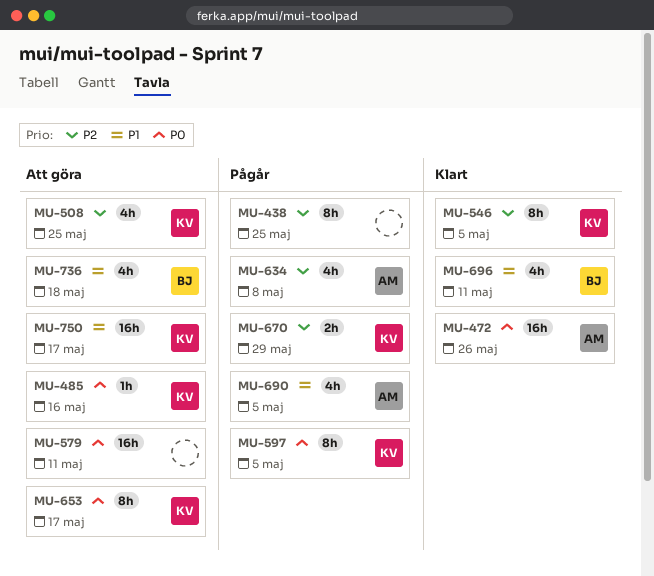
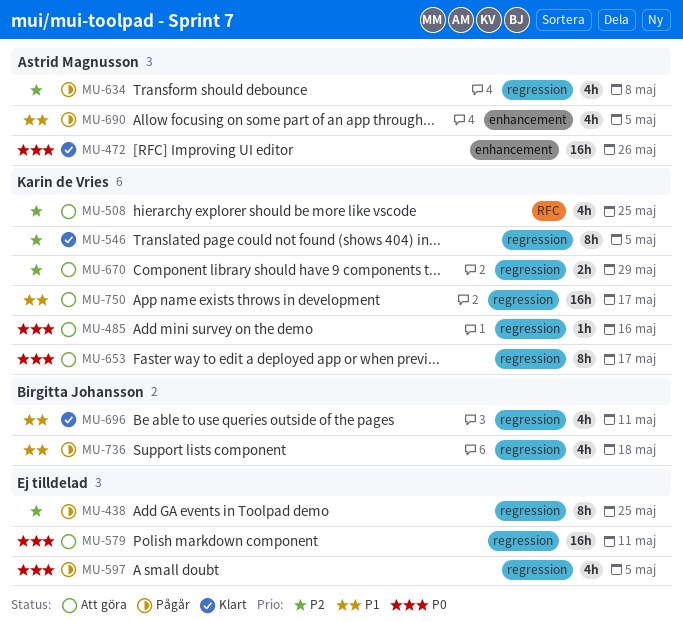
MU-597, owner: Karin de Vries -> none
MU-597, estimate: 8h -> 4h
MU-670, status: Pågår -> Att göra
MU-736, status: Att göra -> Pågår

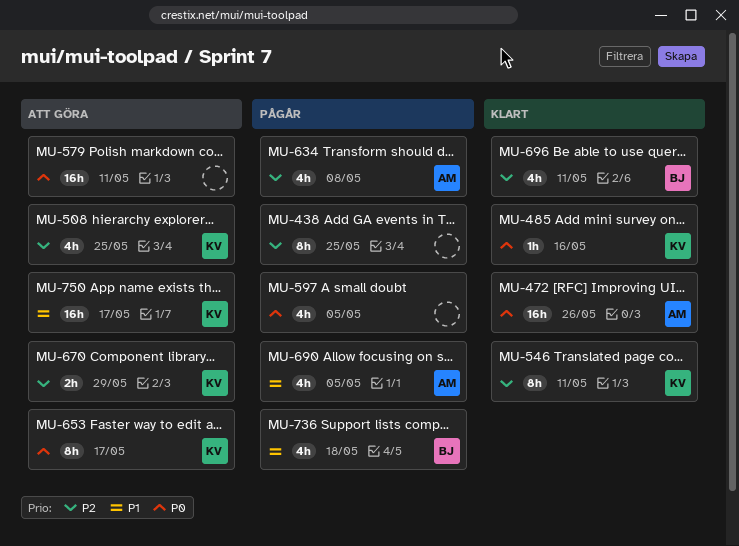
MU-485, status: Att göra -> Klart
MU-546, due: May 5 -> May 11
MU-696, priority: P1 -> P2

